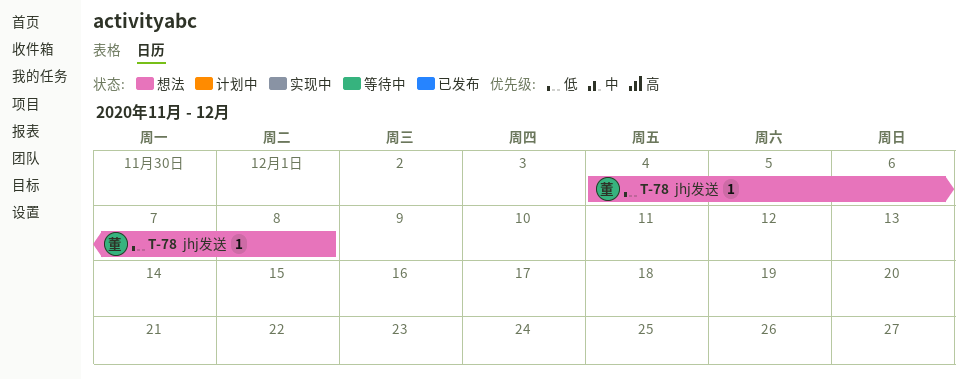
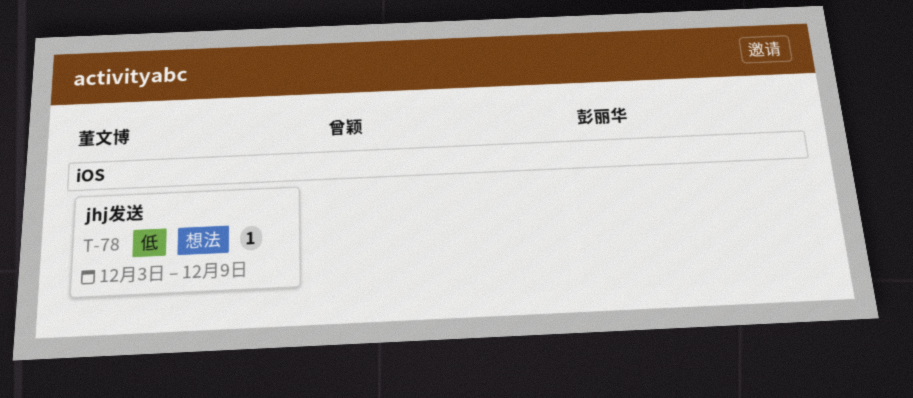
T-78, start: Dec 4 -> Dec 3
T-78, due: Dec 8 -> Dec 9

